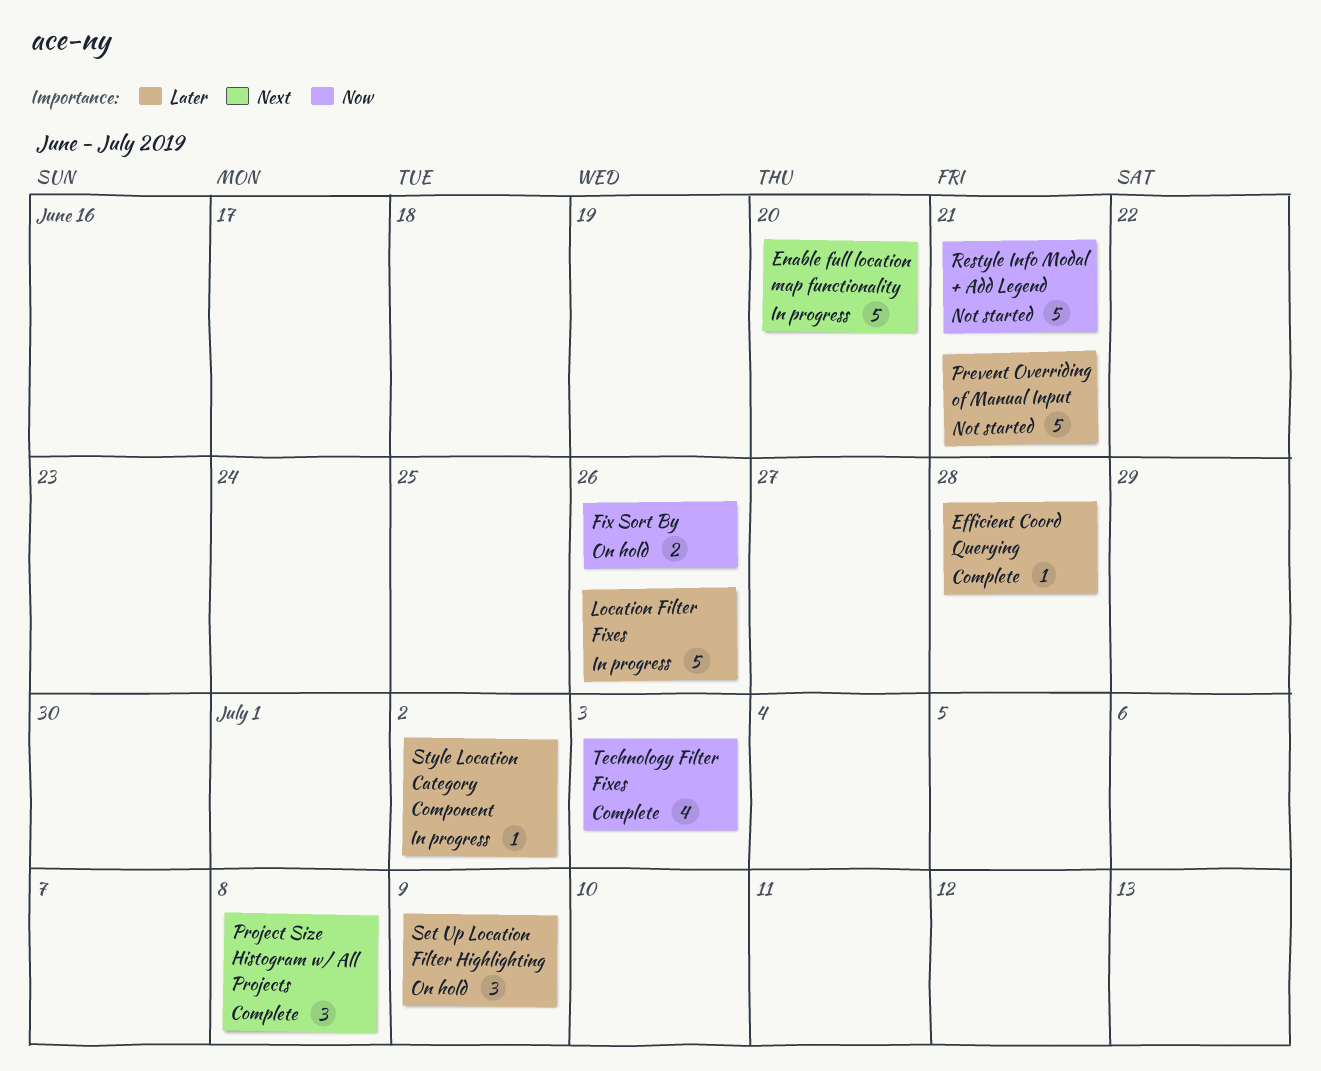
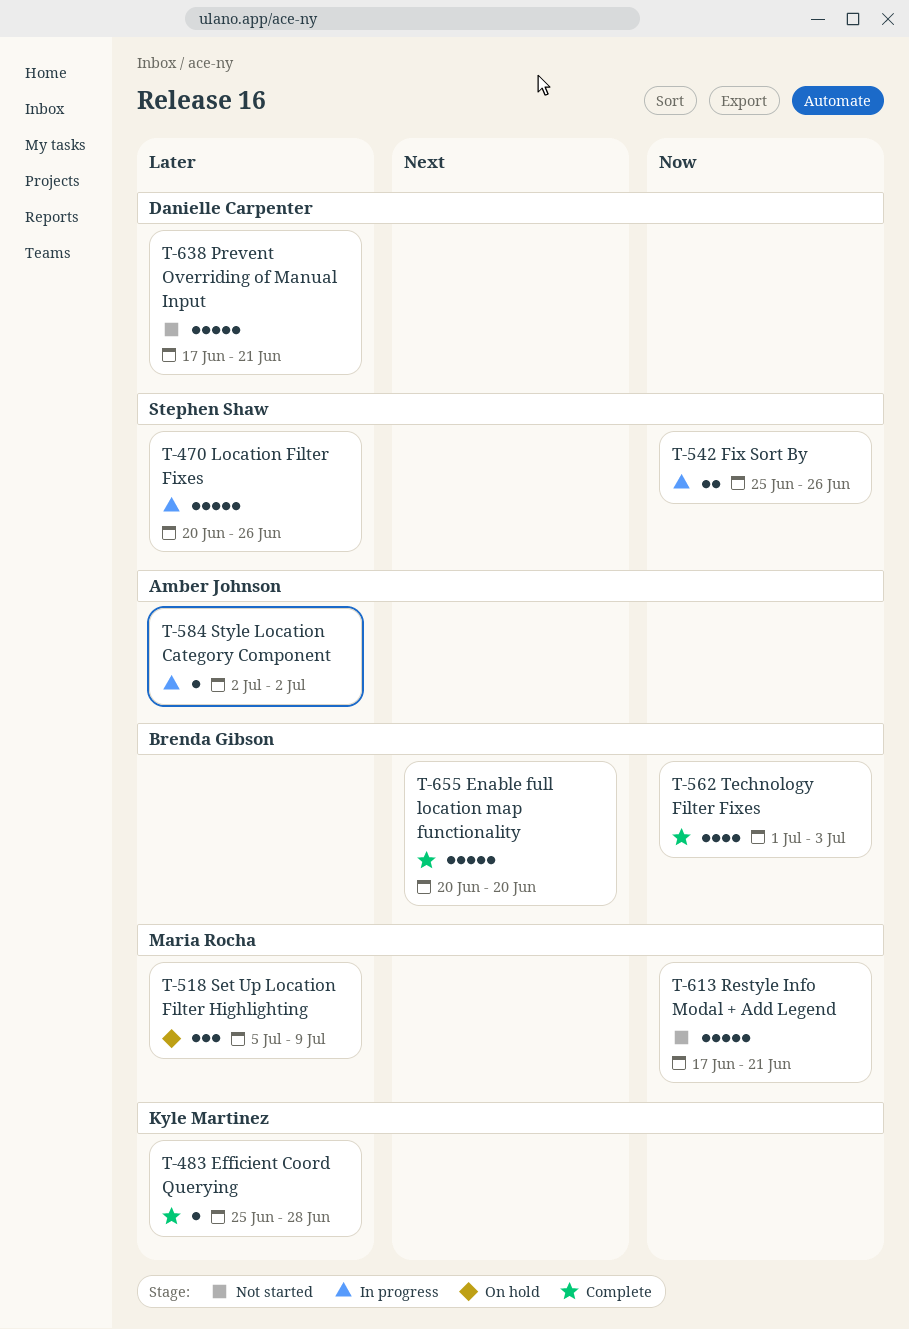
Enable full location map functionality, status: In progress -> Complete
Fix Sort By, status: On hold -> In progress
Project Size Histogram w/ All Projects: present -> none

